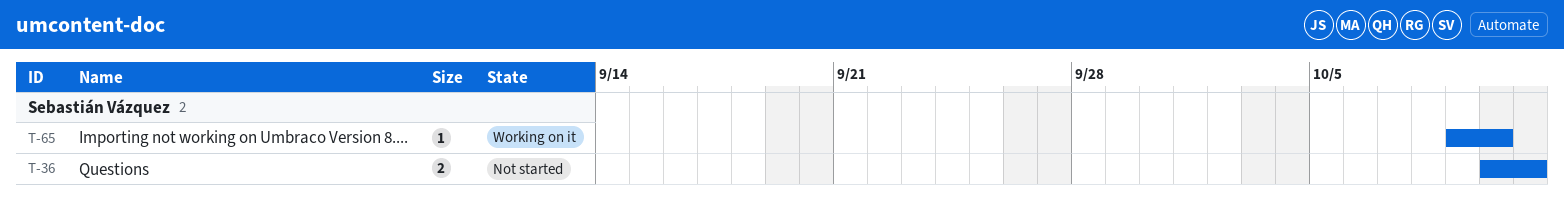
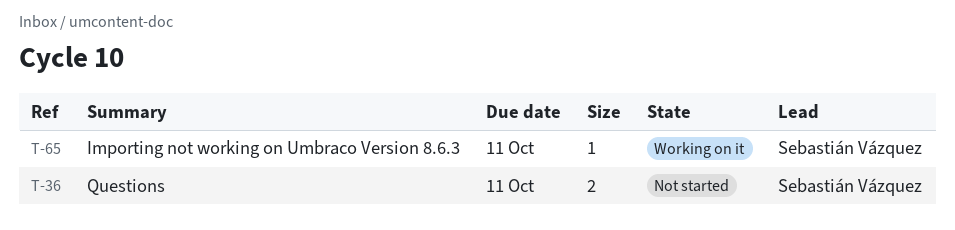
T-65, due: Oct 10 -> Oct 11

